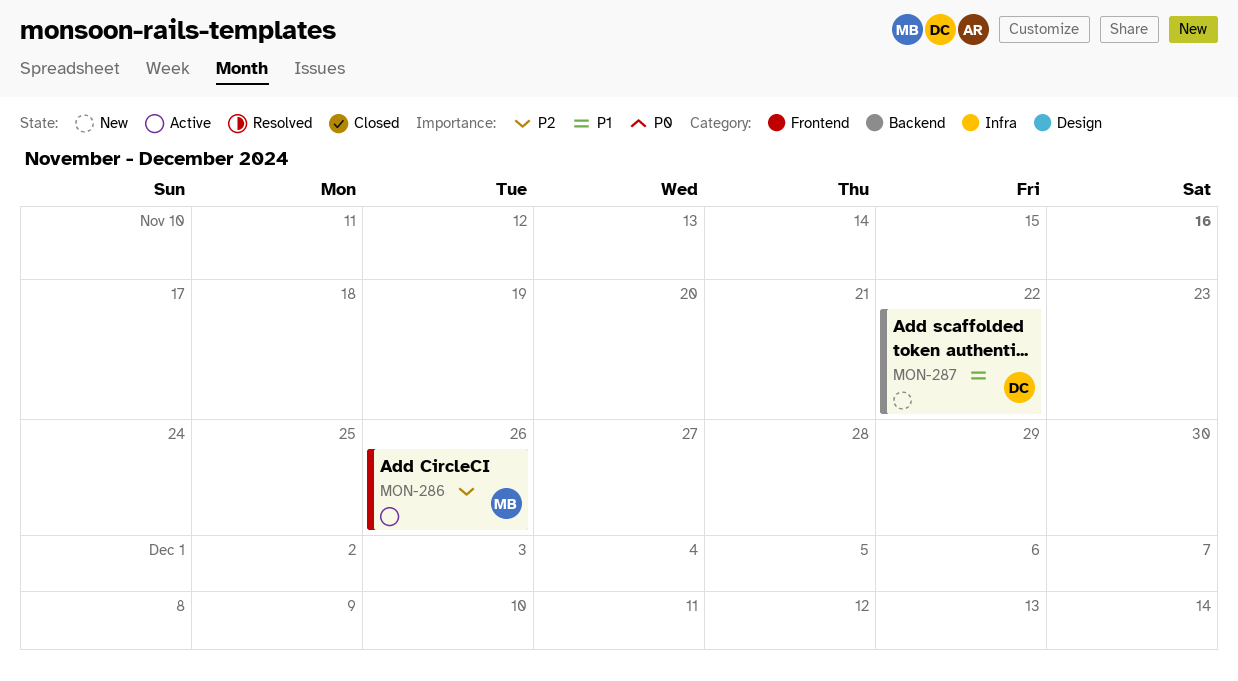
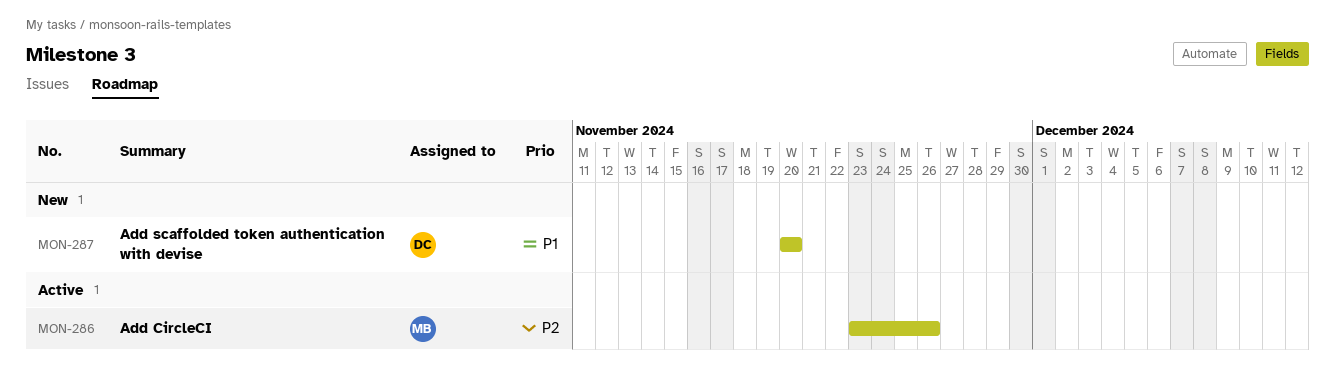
MON-287, due: Nov 22 -> Nov 20

